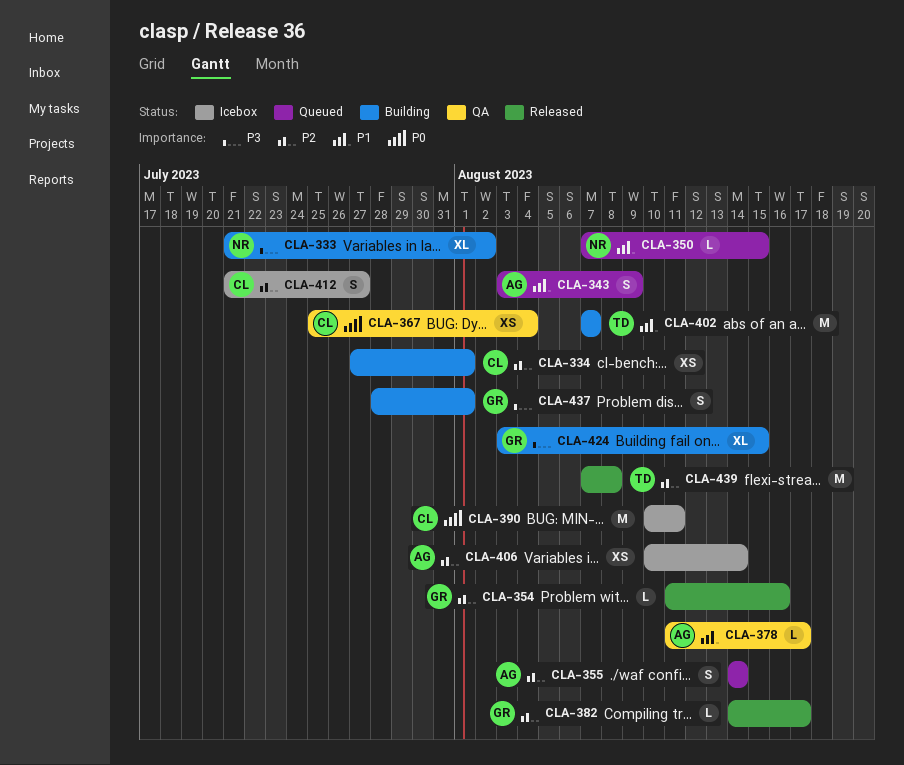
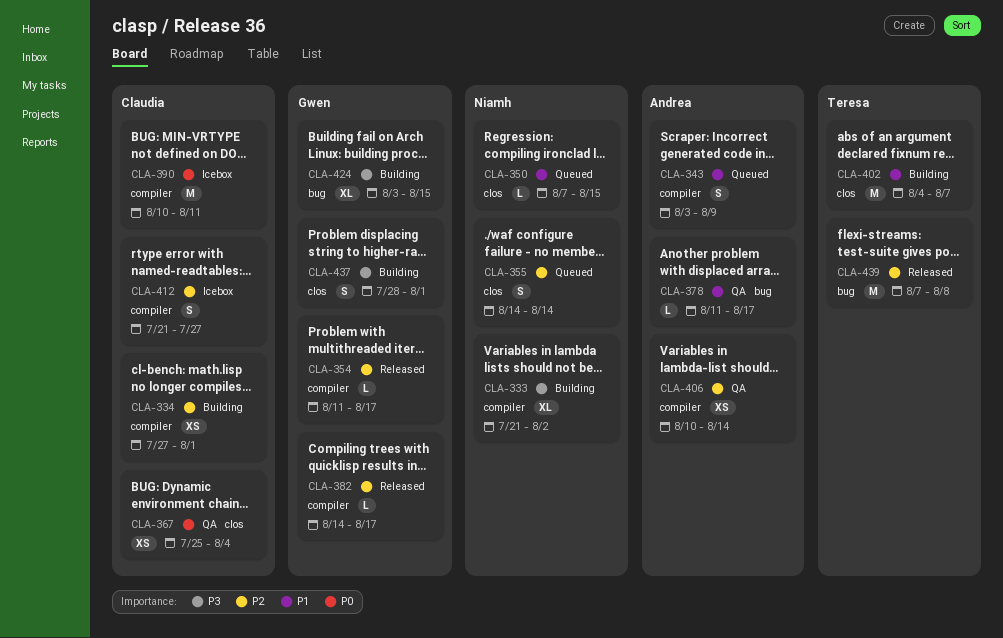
CLA-354, due: Aug 16 -> Aug 17
CLA-355, owner: Andrea -> Niamh
CLA-402, start: Aug 7 -> Aug 4
CLA-406, status: Icebox -> QA

